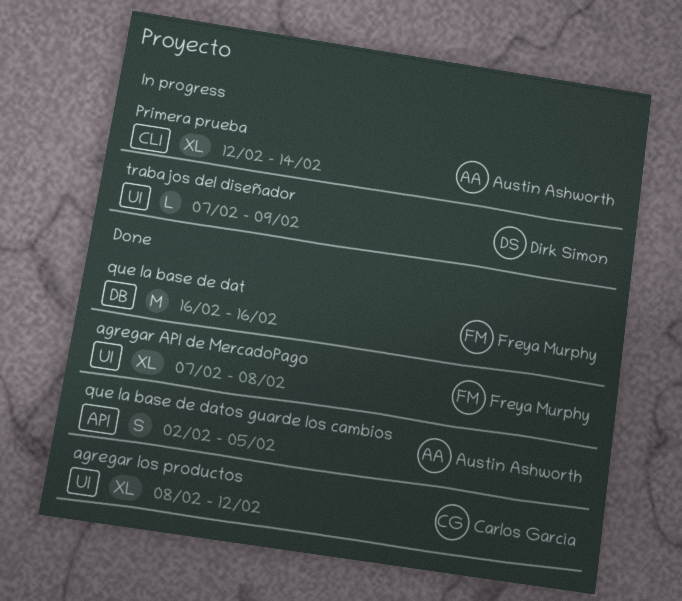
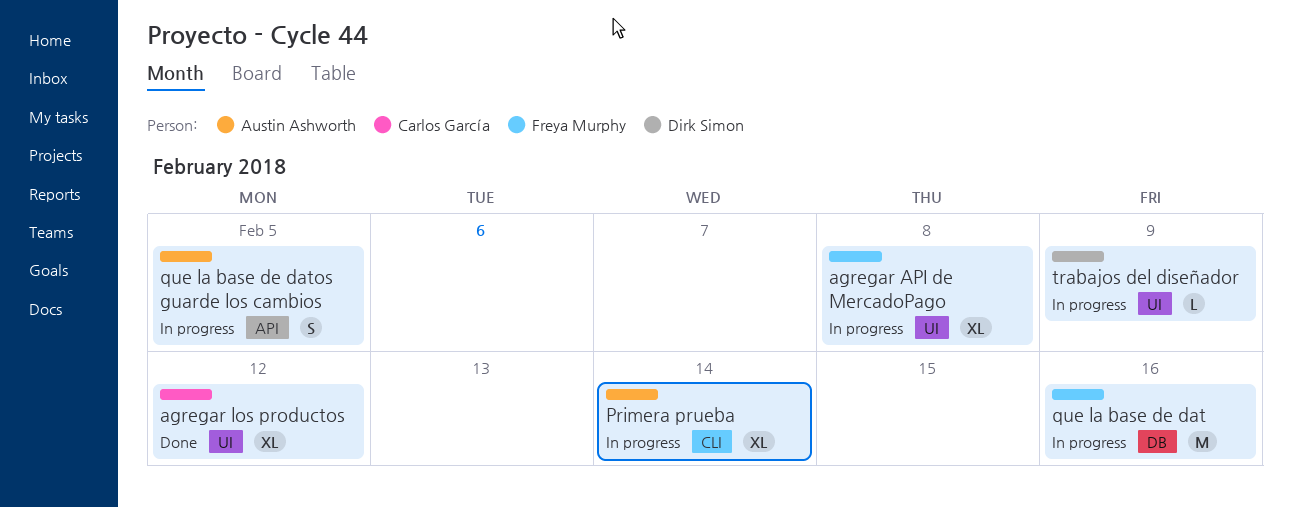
agregar API de MercadoPago, status: Done -> In progress
que la base de dat, status: Done -> In progress
que la base de datos guarde los cambios, status: Done -> In progress

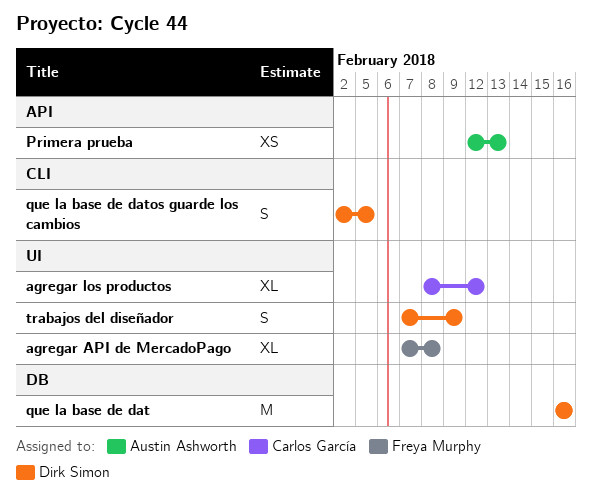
Primera prueba, label: CLI -> API
Primera prueba, estimate: XL -> XS
Primera prueba, due: Feb 14 -> Feb 13
que la base de dat, owner: Freya Murphy -> Dirk Simon
que la base de datos guarde los cambios, owner: Austin Ashworth -> Dirk Simon
que la base de datos guarde los cambios, label: API -> CLI
trabajos del diseñador, estimate: L -> S

